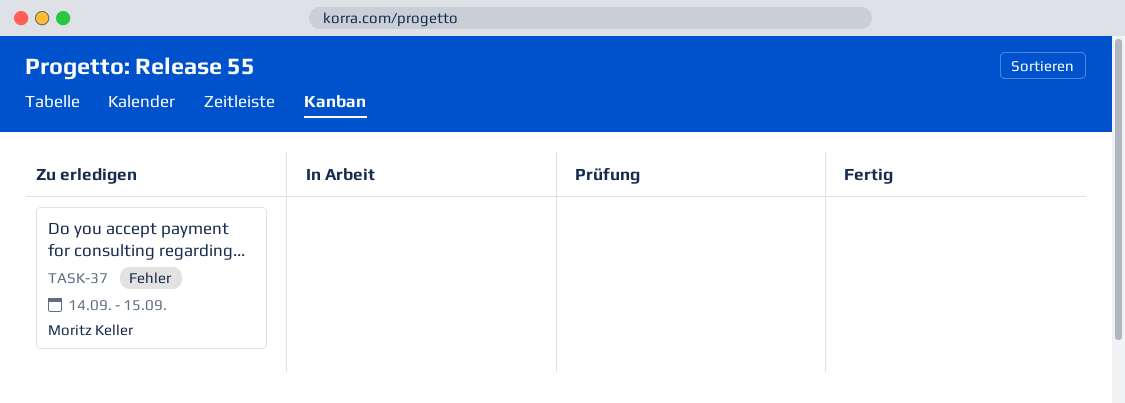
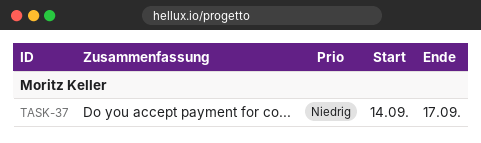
TASK-37, due: Sep 15 -> Sep 17

